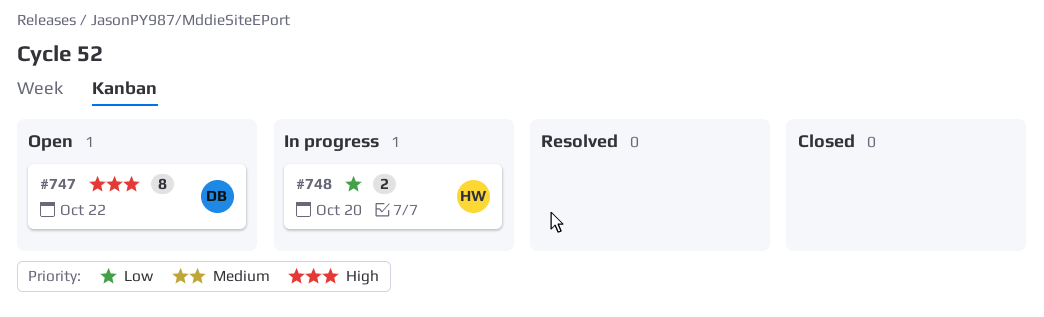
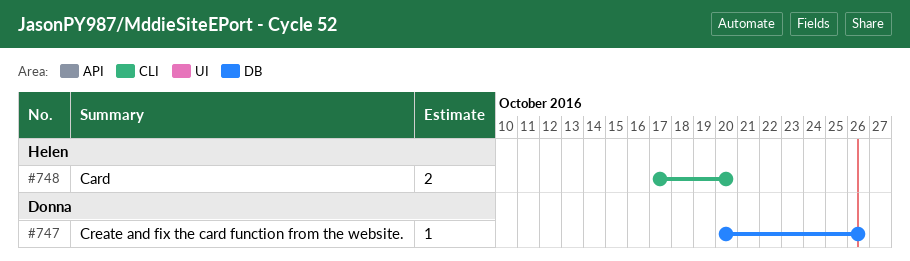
#747, estimate: 8 -> 1
#747, due: Oct 22 -> Oct 26

